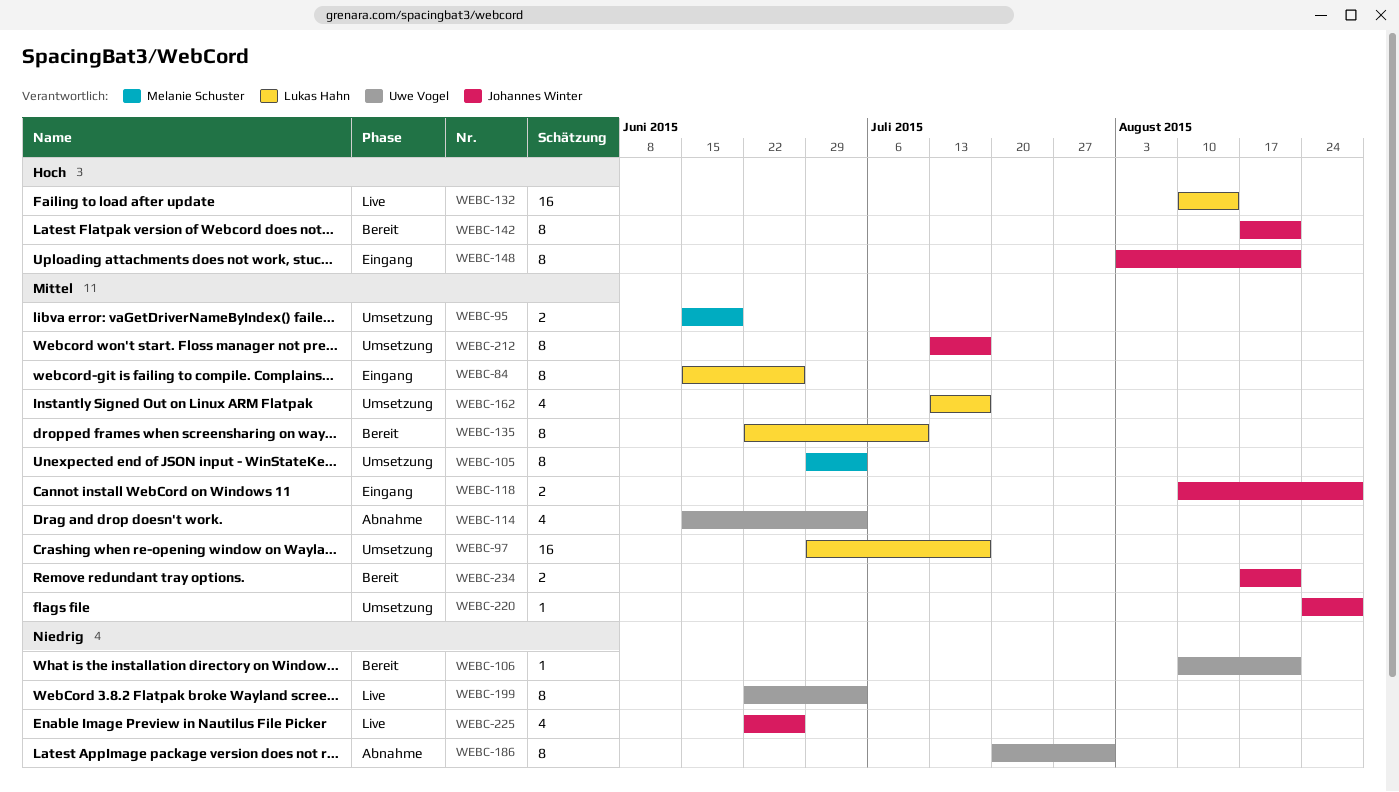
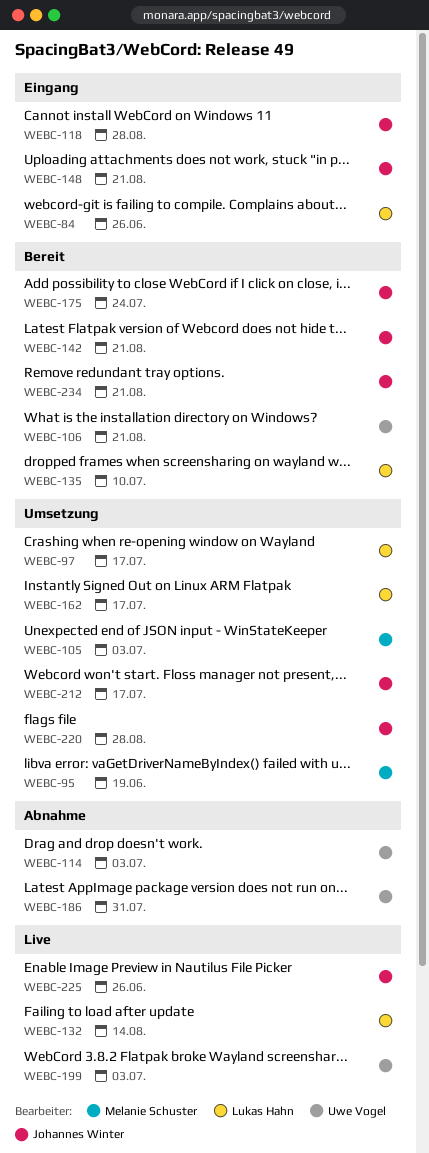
WEBC-175: none -> present

